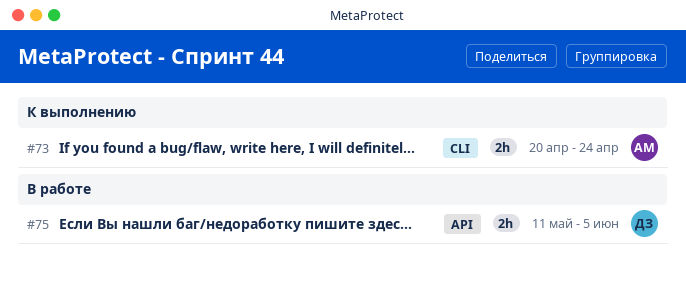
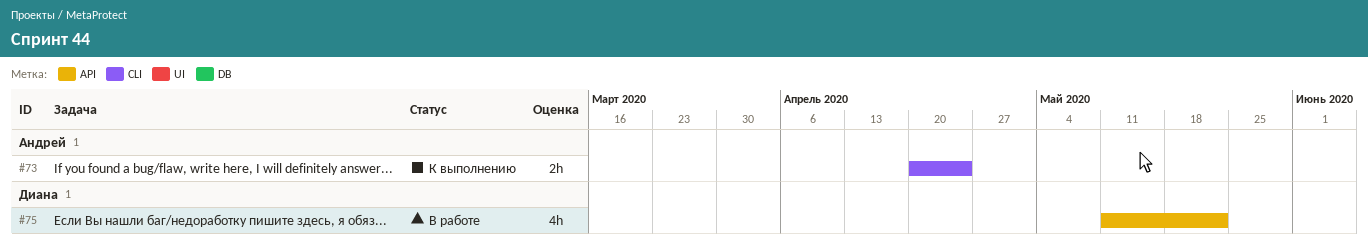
#75, estimate: 2h -> 4h
#75, due: Jun 5 -> May 22

